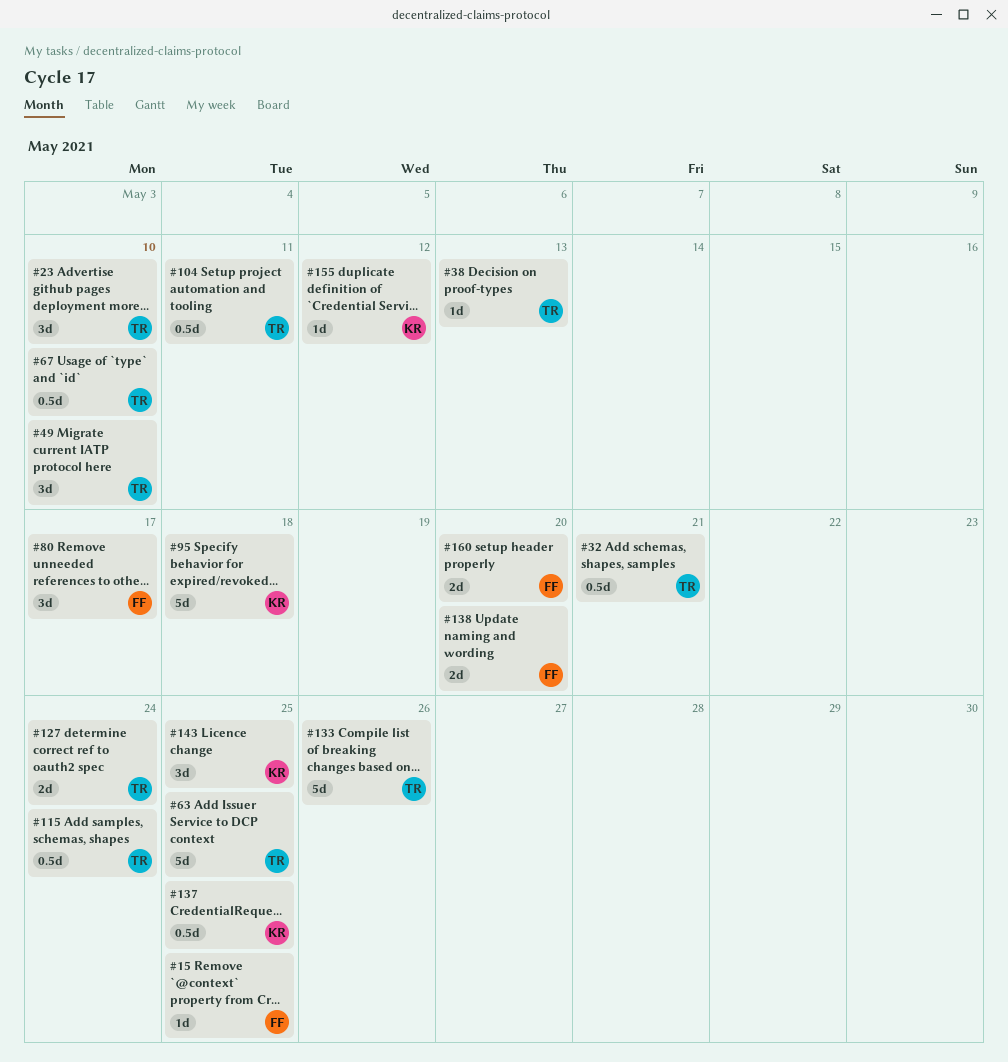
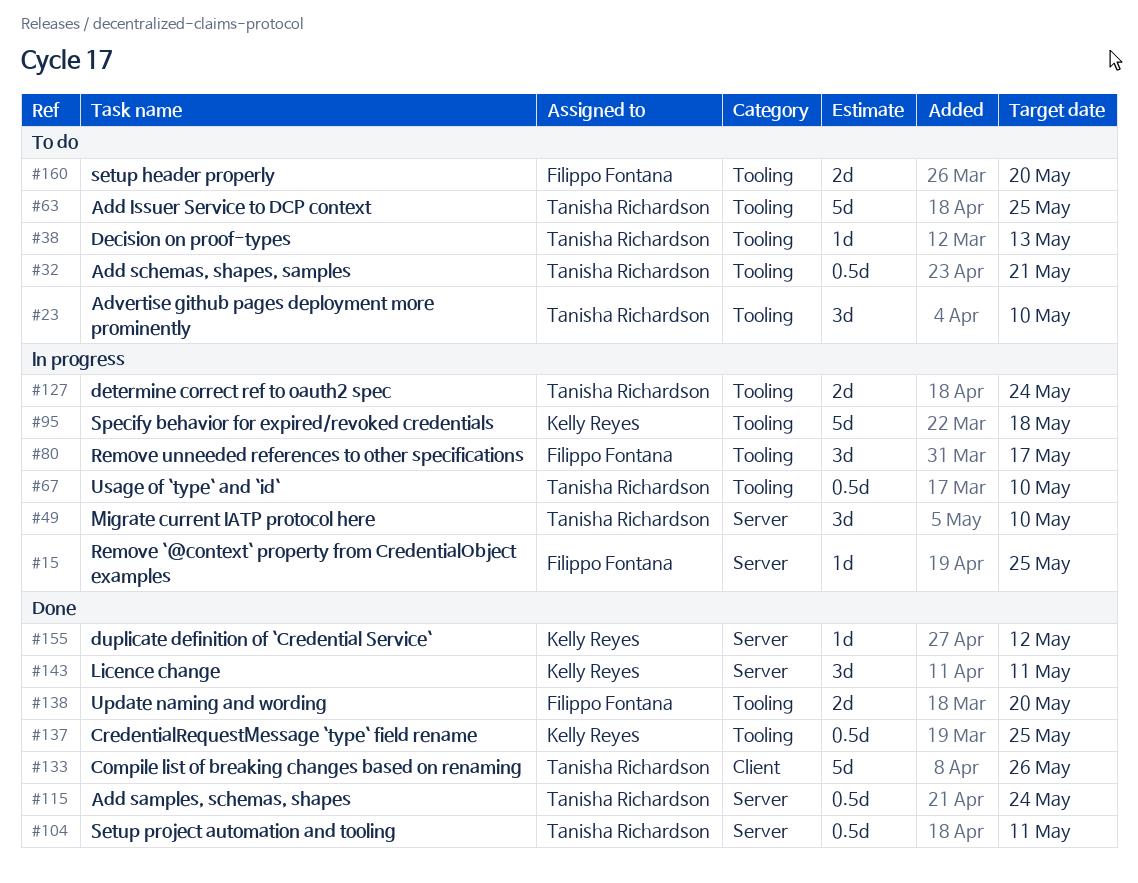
#143, due: May 25 -> May 11

